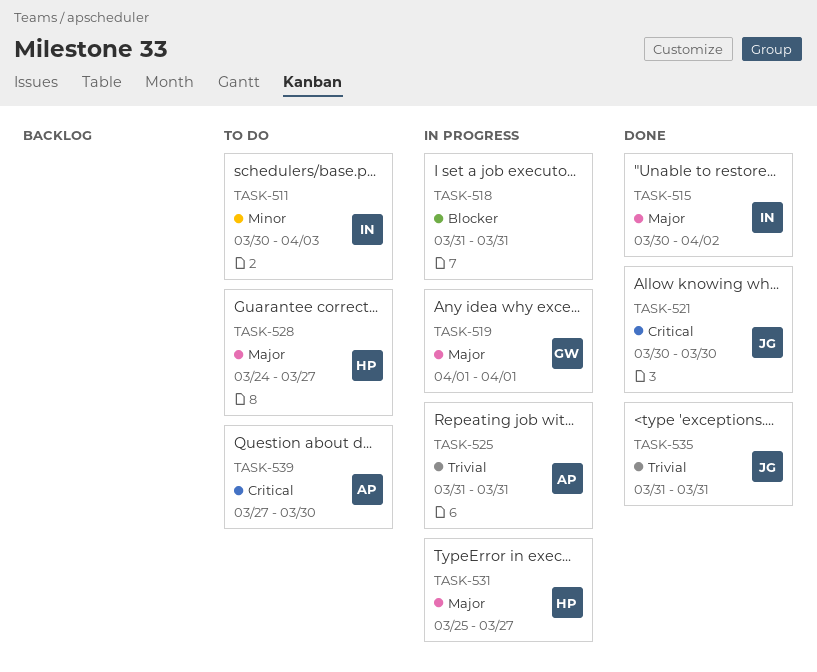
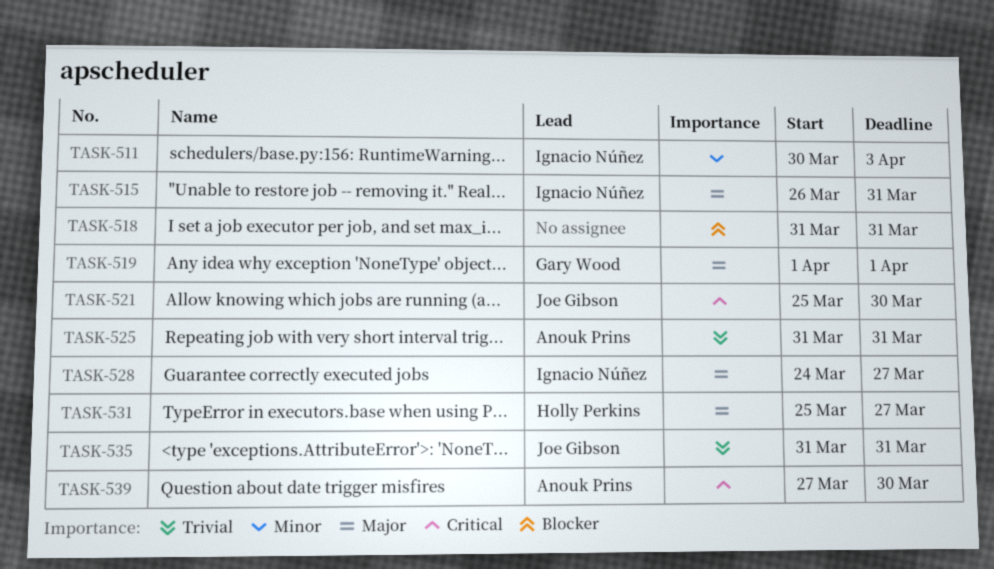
TASK-515, start: Mar 30 -> Mar 26
TASK-515, due: Apr 2 -> Mar 31
TASK-521, start: Mar 30 -> Mar 25
TASK-528, owner: Holly Perkins -> Ignacio Núñez

